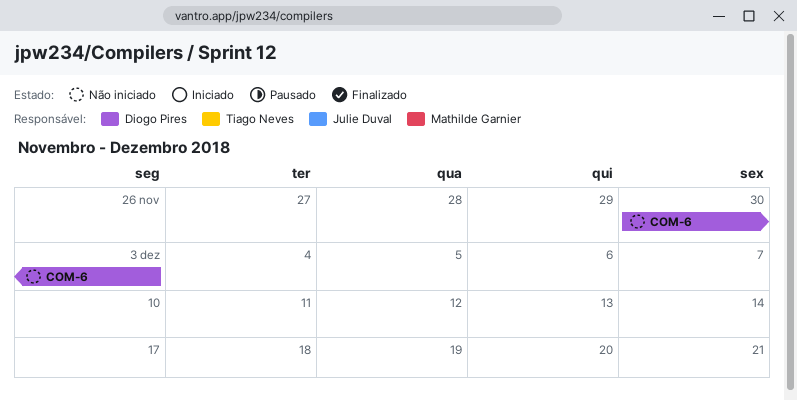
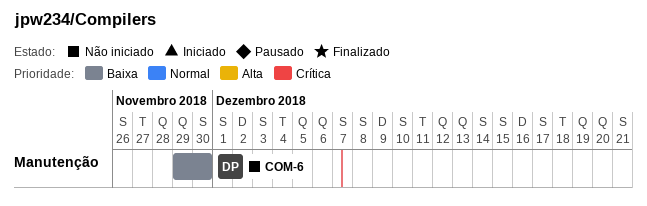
COM-6, start: Nov 30 -> Nov 29
COM-6, due: Dec 3 -> Nov 30

